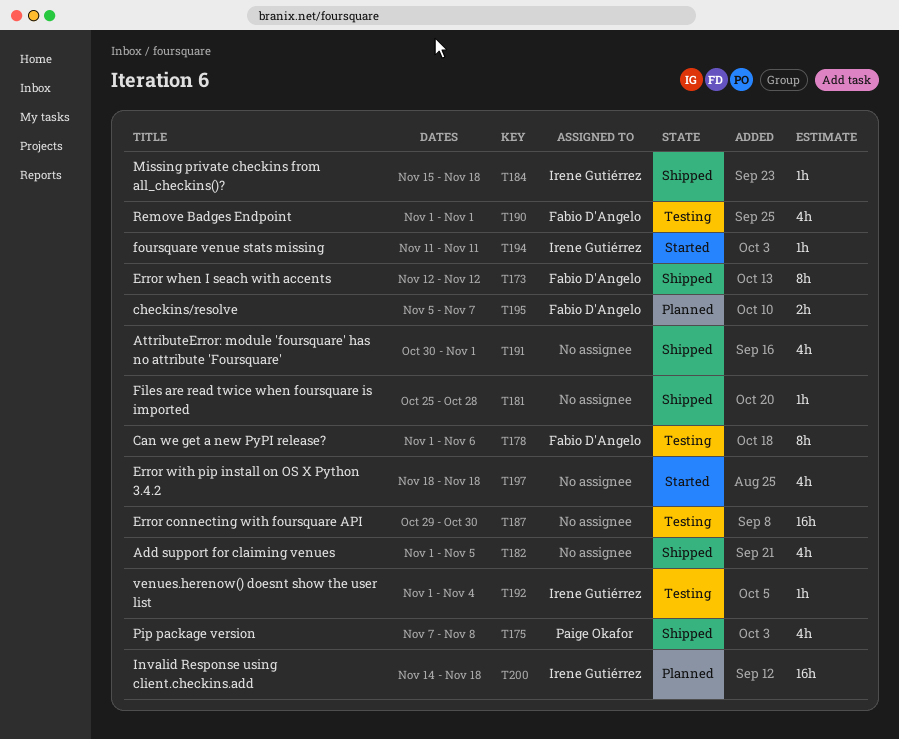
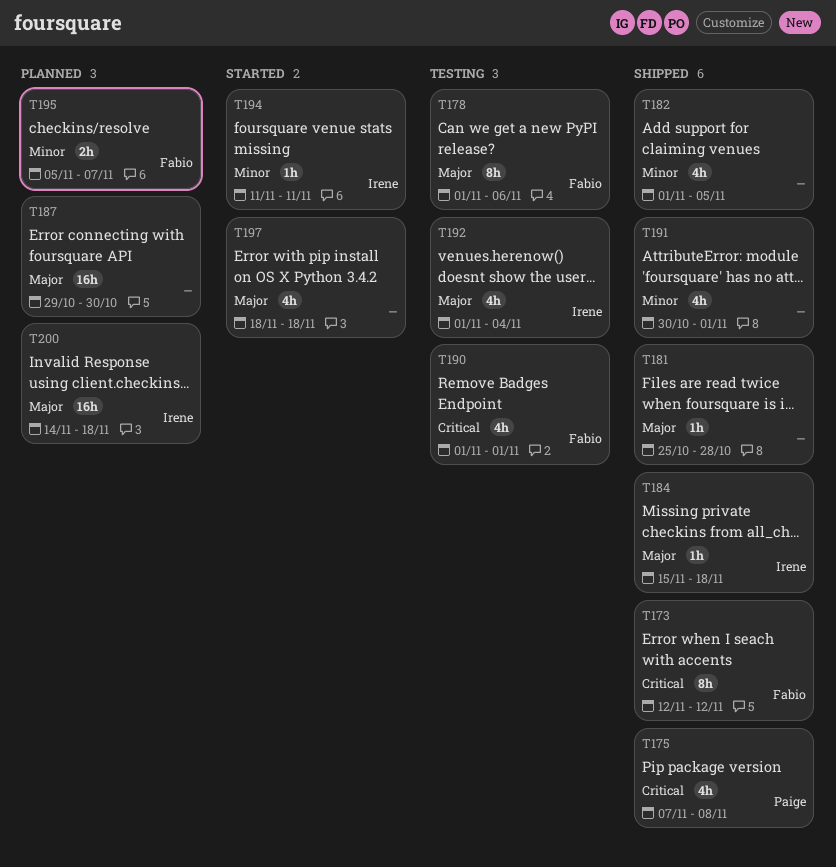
T187, status: Testing -> Planned
T192, estimate: 1h -> 4h

